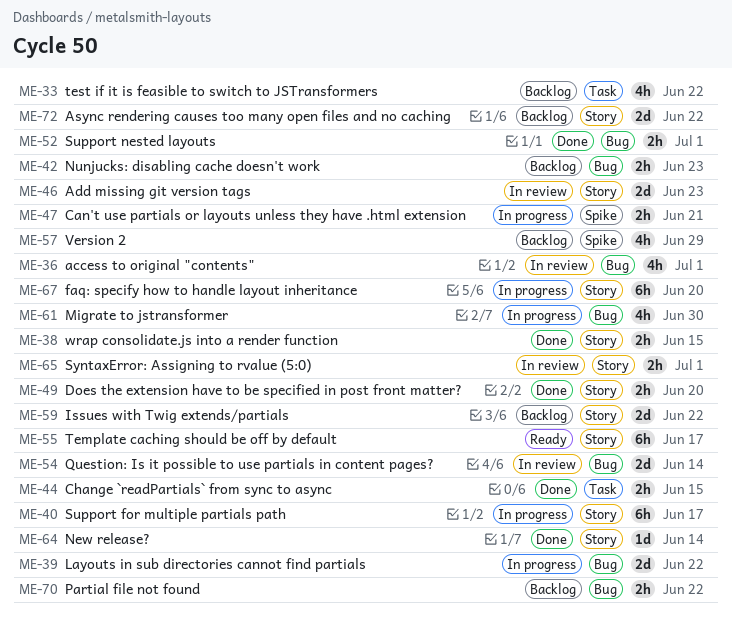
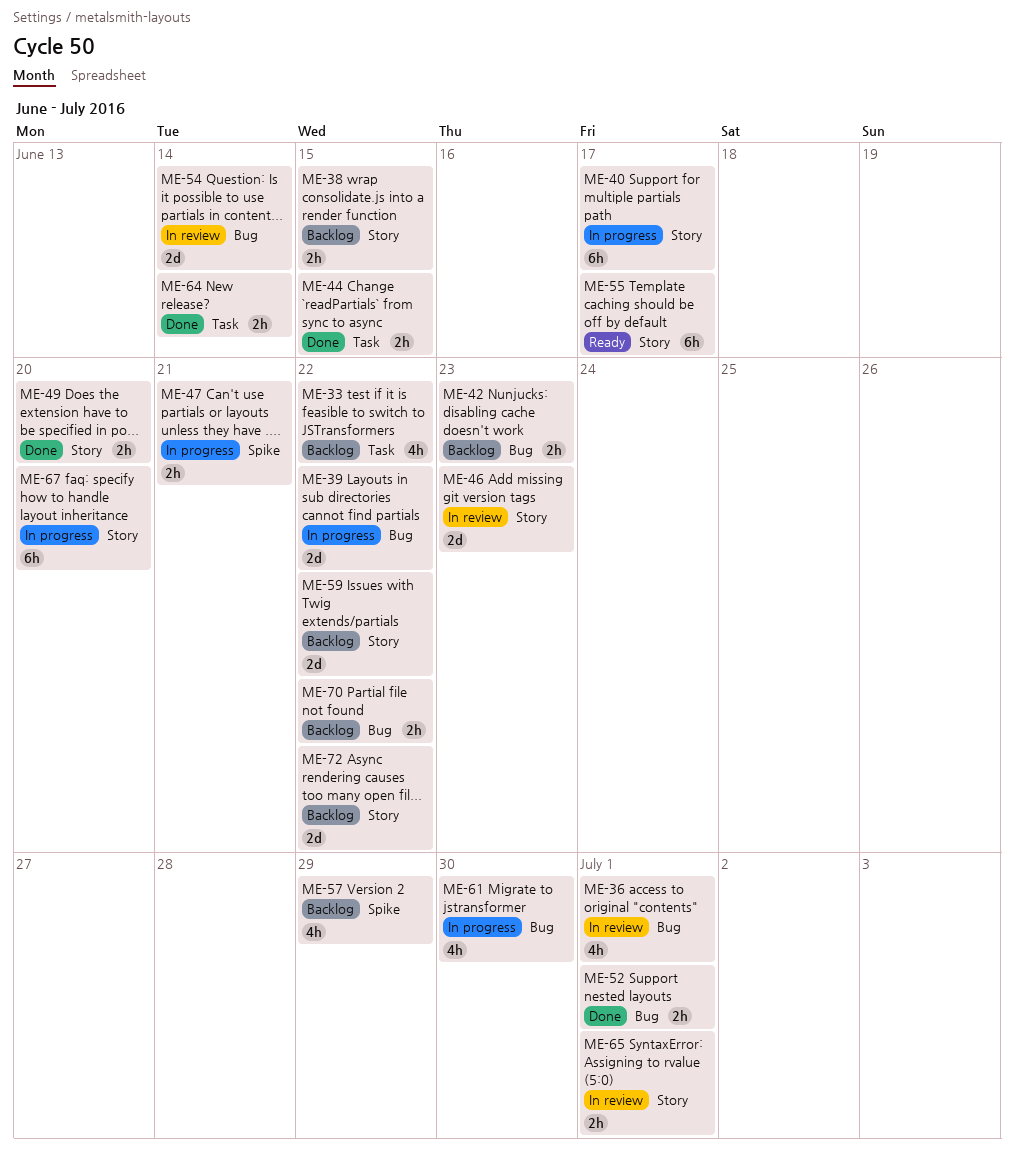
ME-38, status: Done -> Backlog
ME-64, label: Story -> Task
ME-64, estimate: 1d -> 2h

